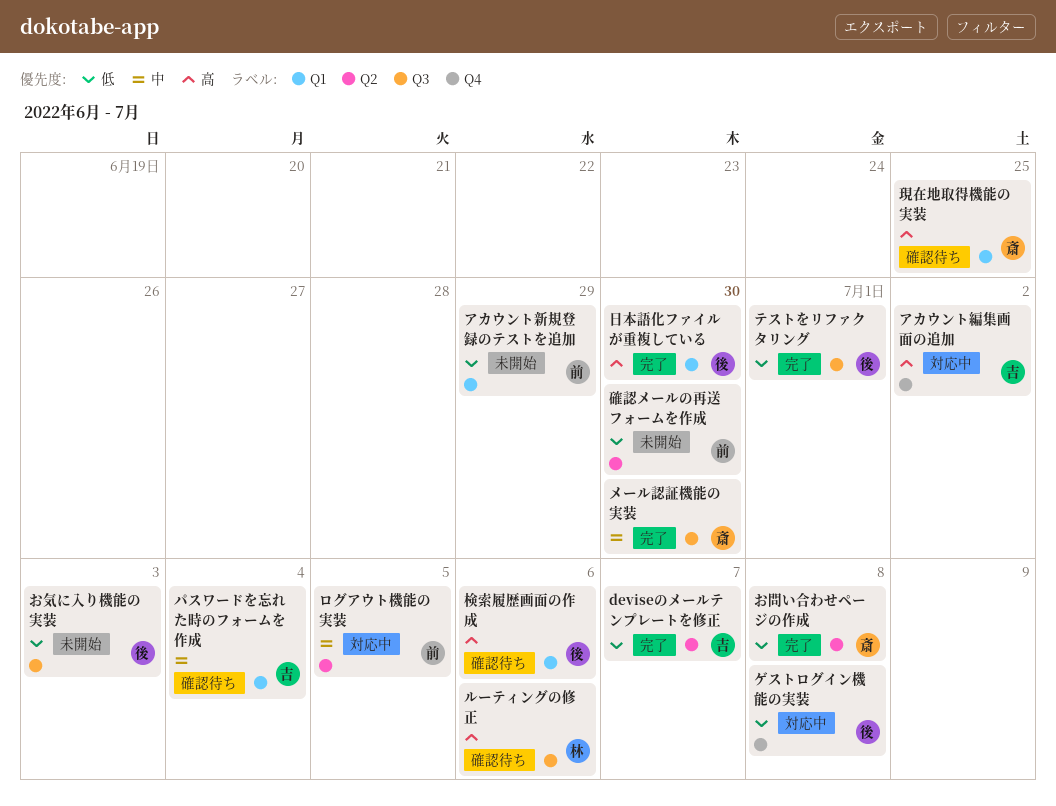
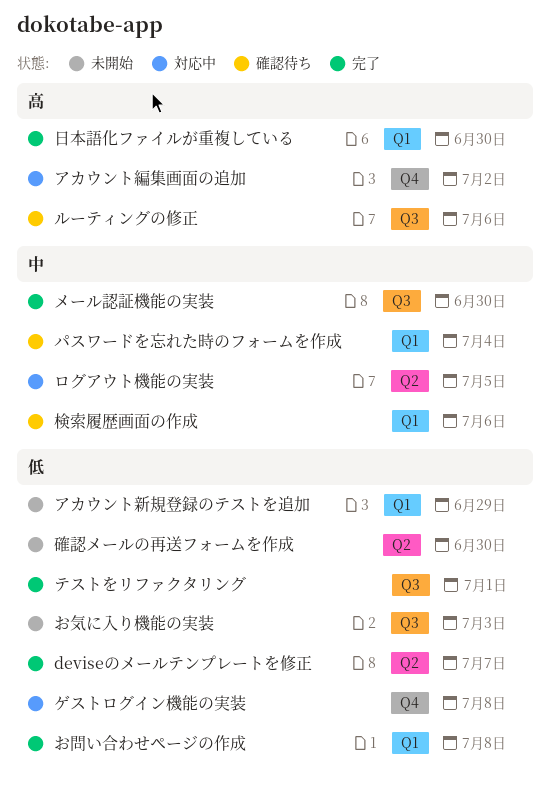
お問い合わせページの作成, label: Q2 -> Q1
検索履歴画面の作成, priority: 高 -> 中
現在地取得機能の実装: present -> none

